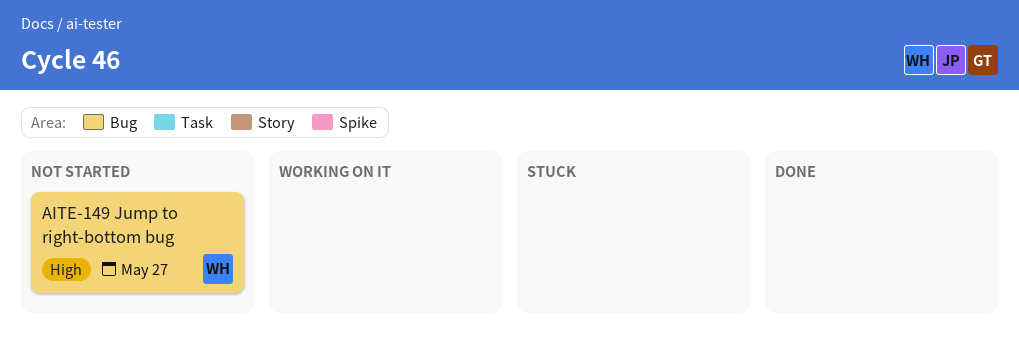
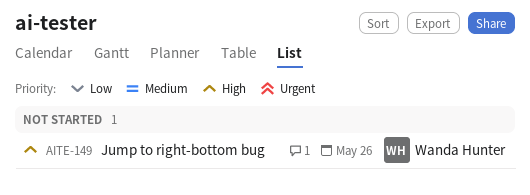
AITE-149, due: May 27 -> May 26

